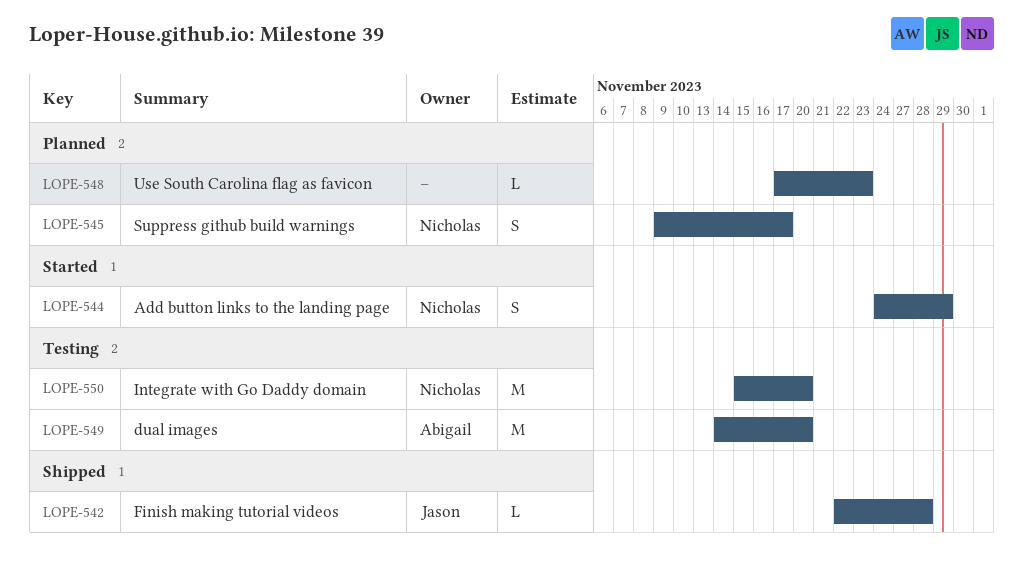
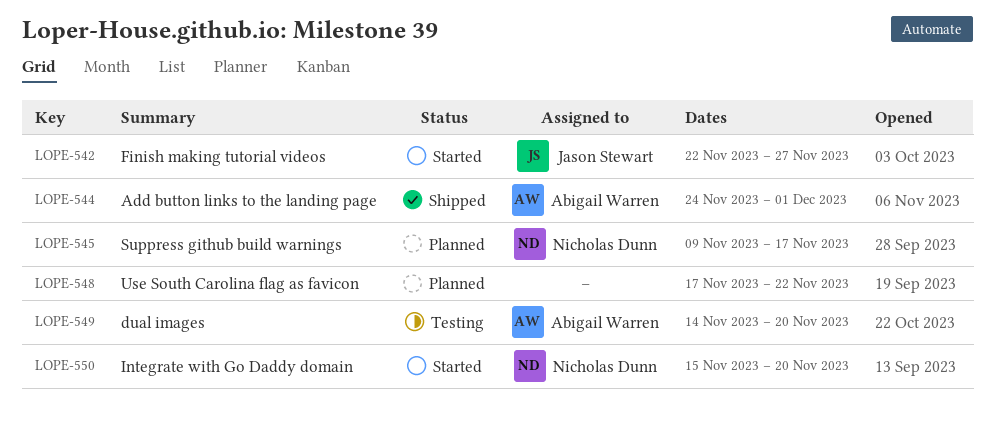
LOPE-542, status: Shipped -> Started
LOPE-542, due: Nov 28 -> Nov 27
LOPE-544, status: Started -> Shipped
LOPE-544, owner: Nicholas Dunn -> Abigail Warren
LOPE-544, due: Nov 29 -> Dec 1
LOPE-548, due: Nov 23 -> Nov 22
LOPE-550, status: Testing -> Started

